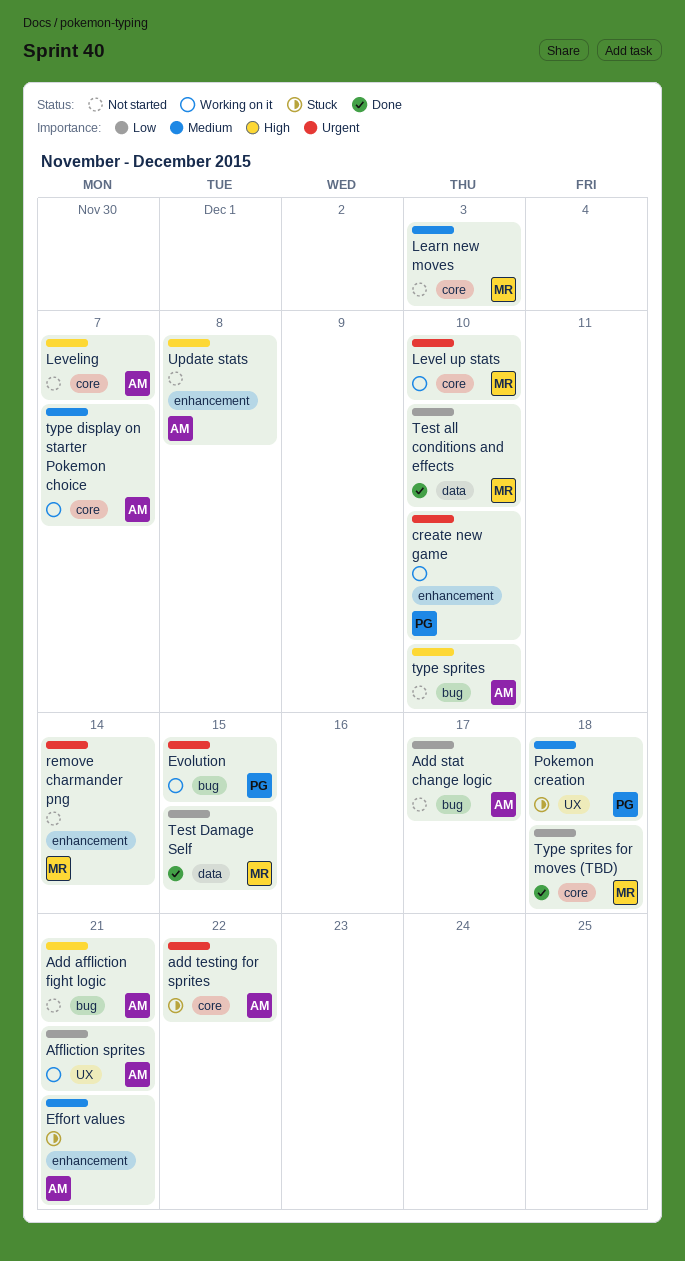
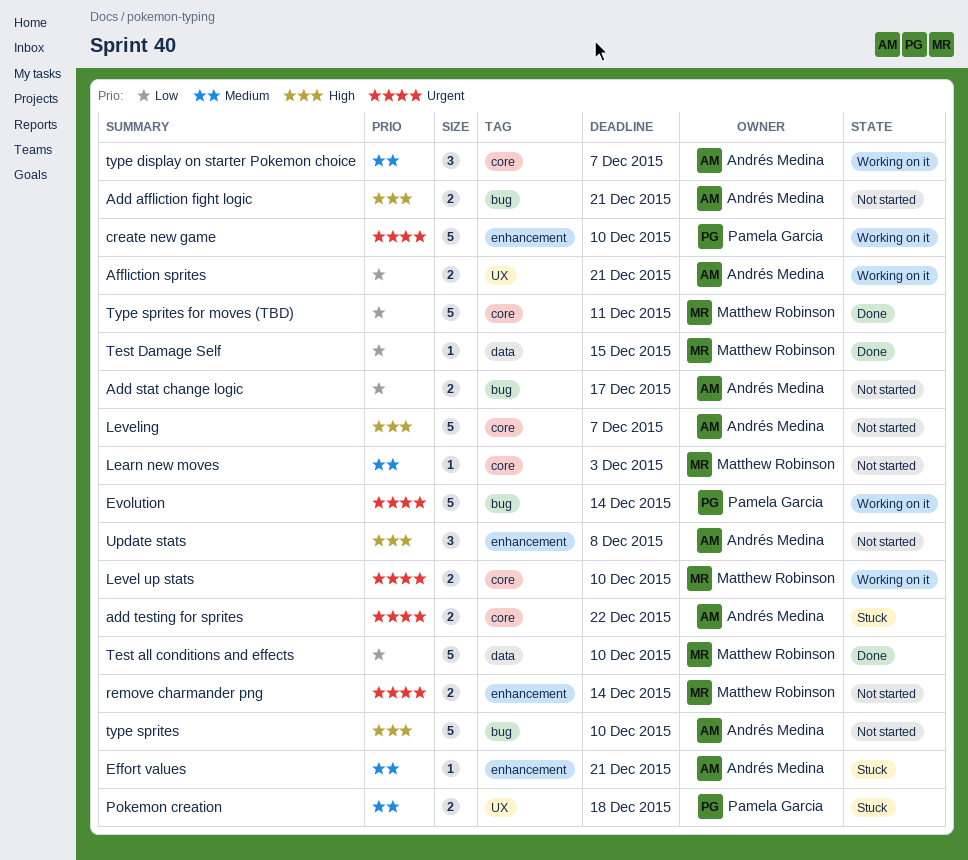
Evolution, due: Dec 15 -> Dec 14
Type sprites for moves (TBD), due: Dec 18 -> Dec 11

